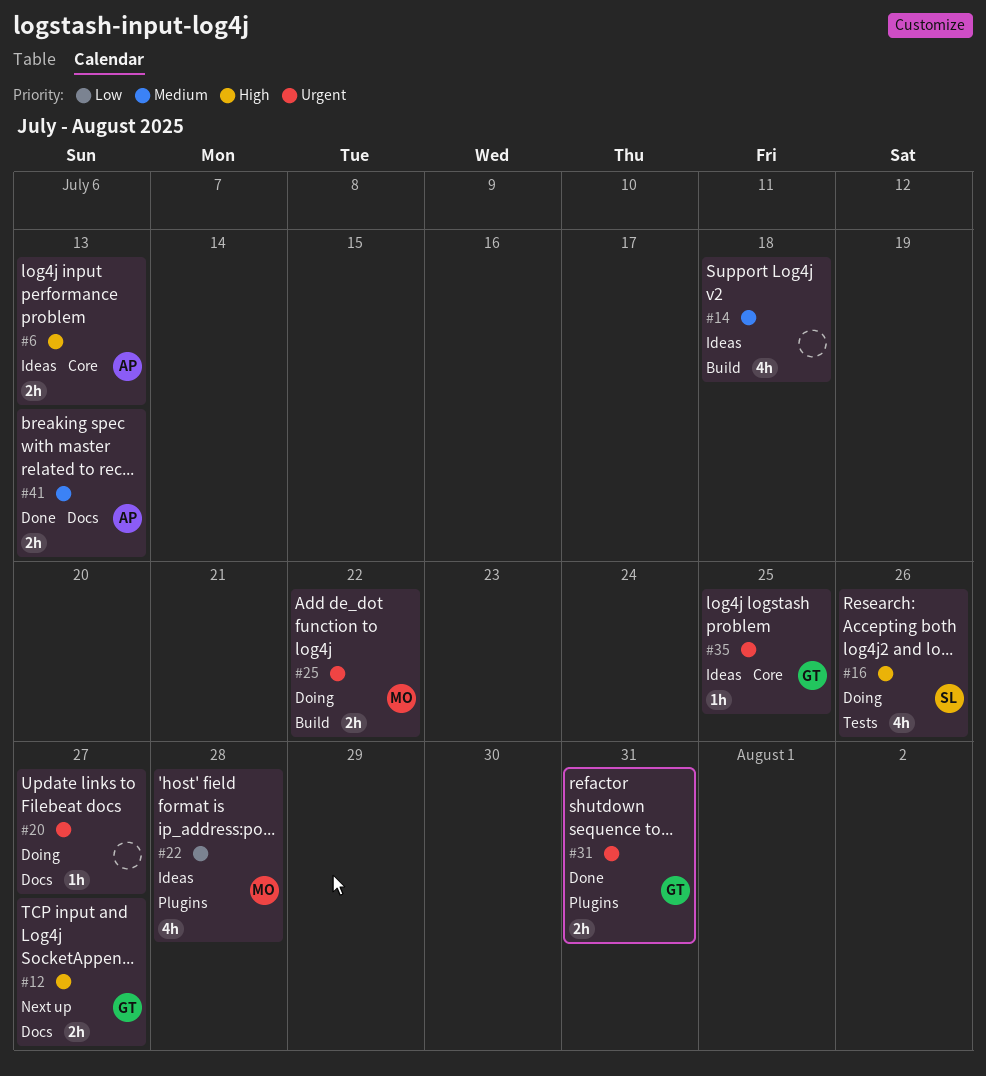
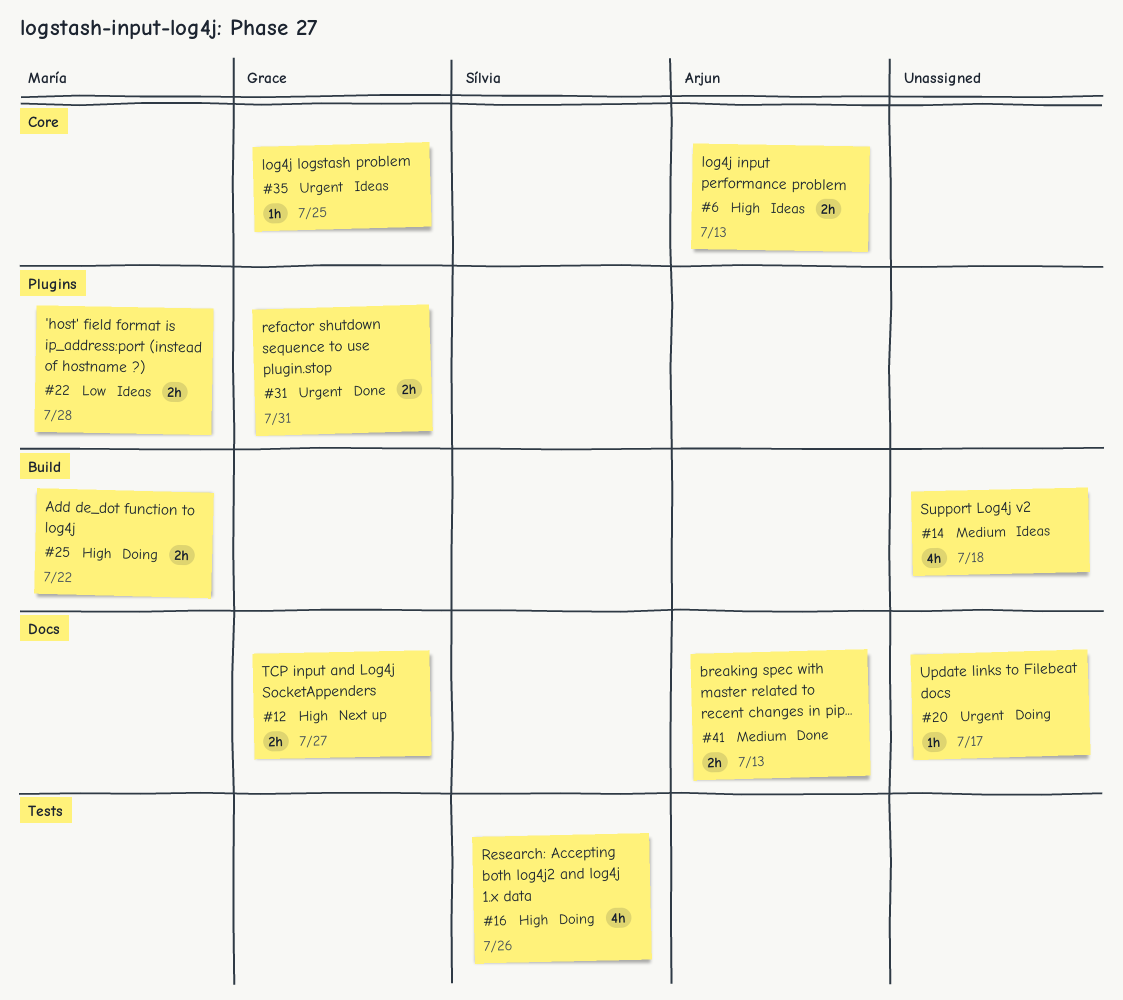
#20, due: Jul 27 -> Jul 17
#22, estimate: 4h -> 2h
#25, priority: Urgent -> High

